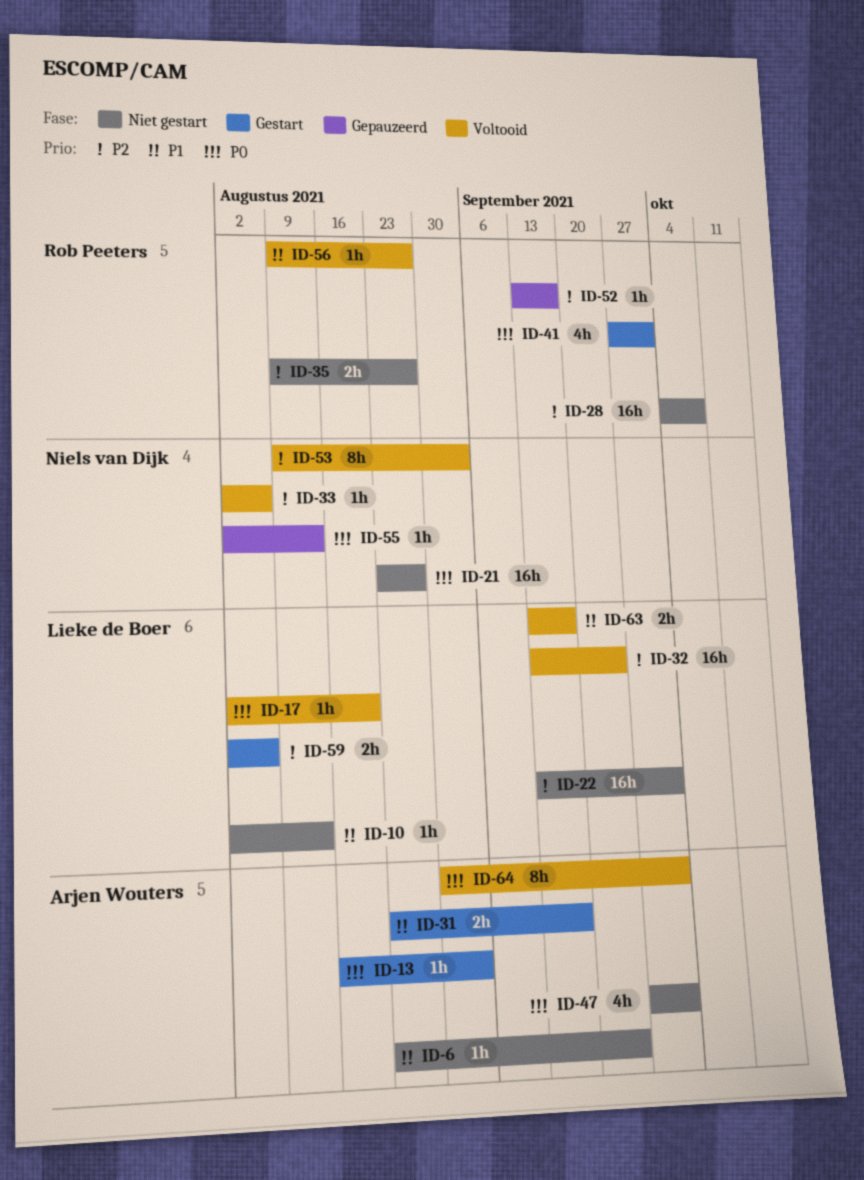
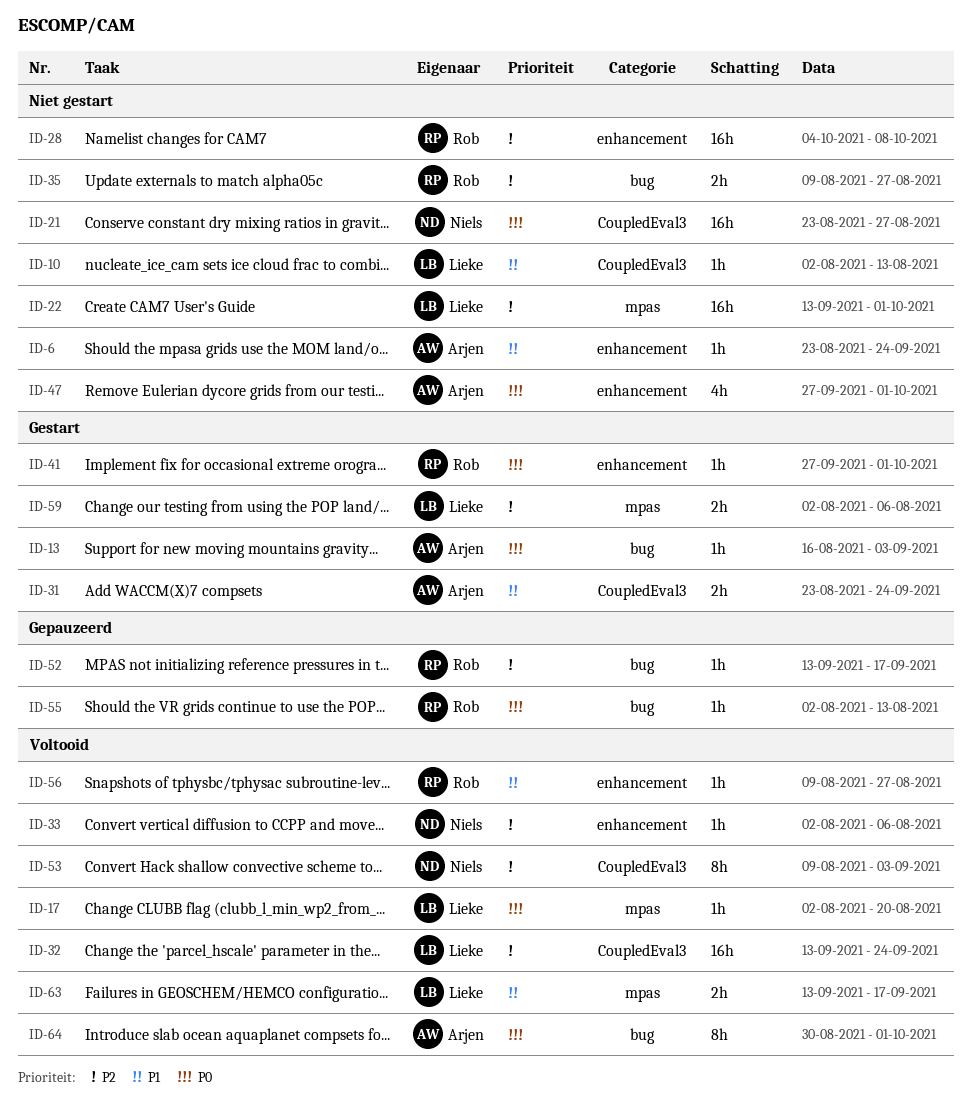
ID-31, due: Sep 17 -> Sep 24
ID-41, estimate: 4h -> 1h
ID-55, owner: Niels van Dijk -> Rob Peeters

